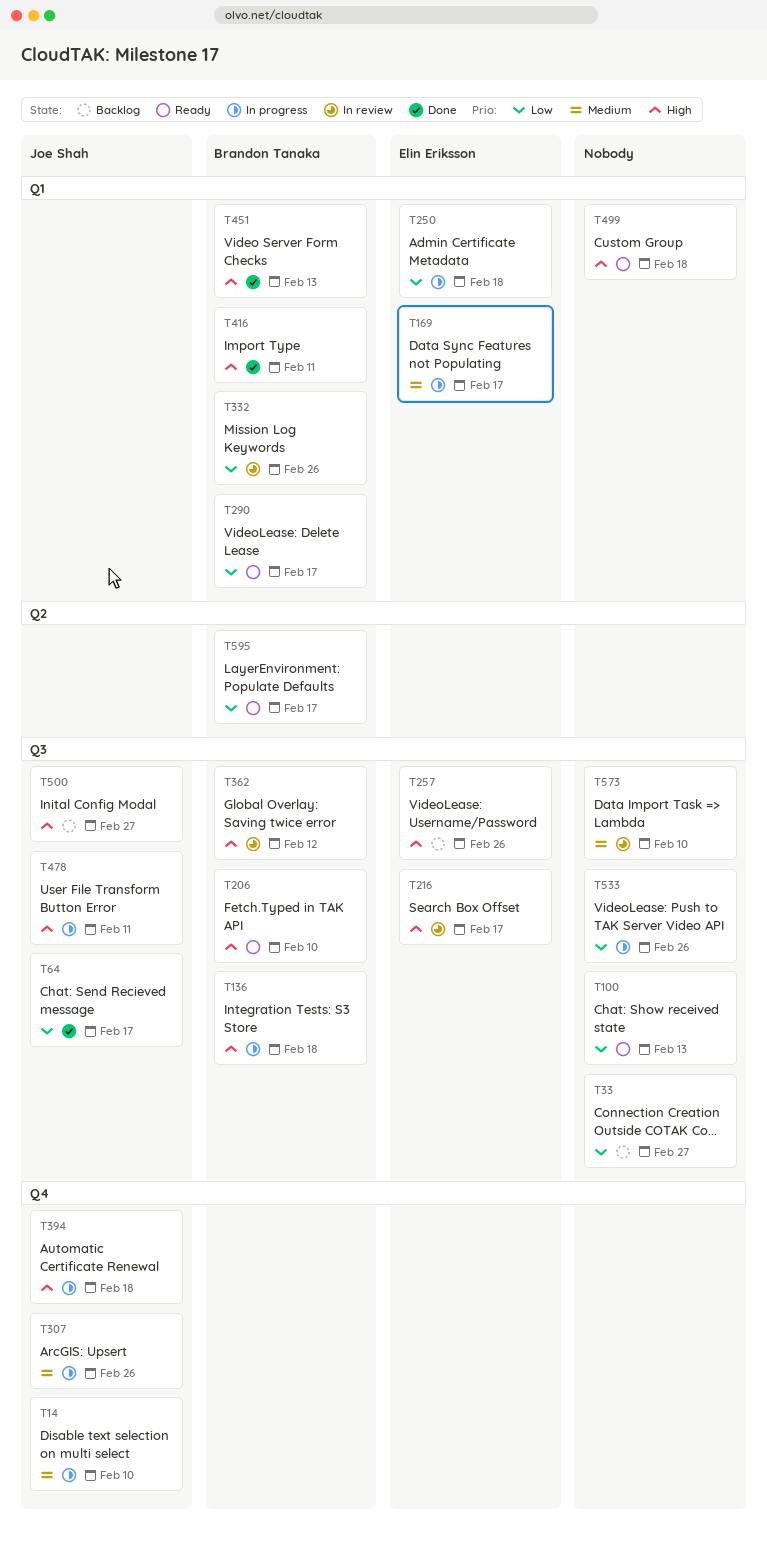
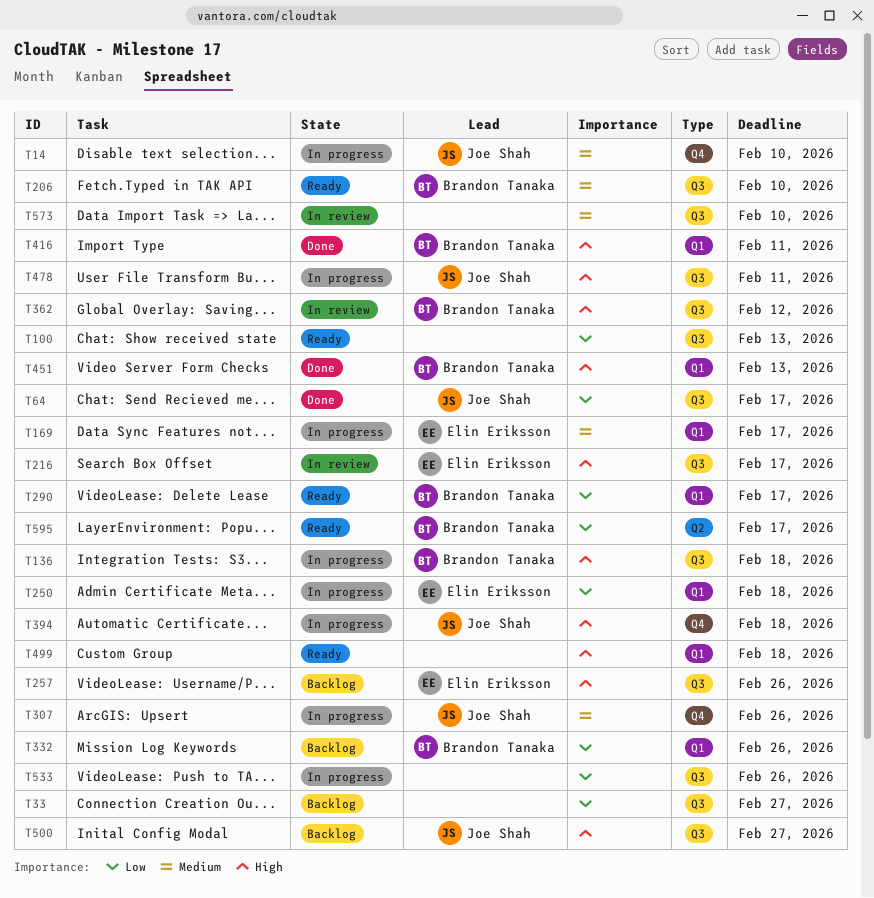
T206, priority: High -> Medium
T332, status: In review -> Backlog

